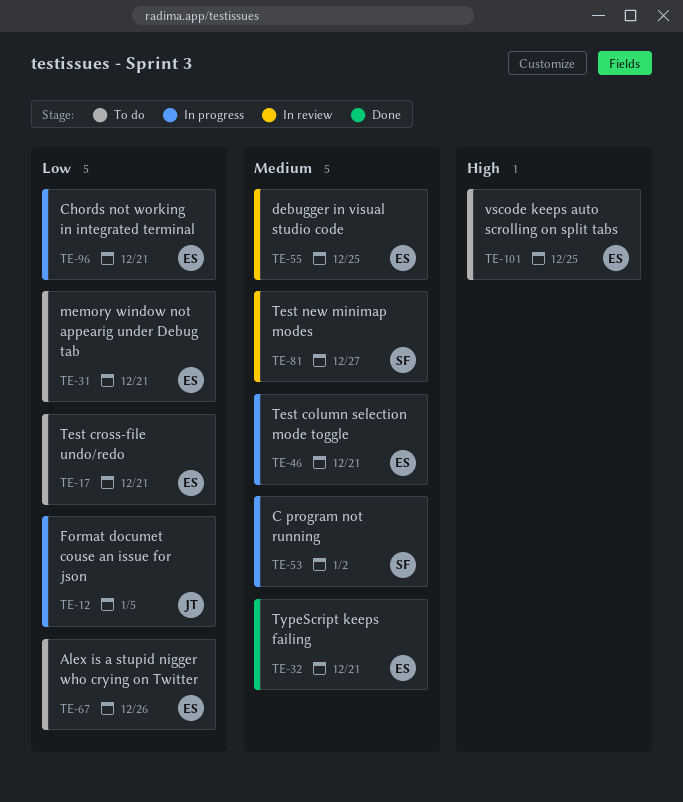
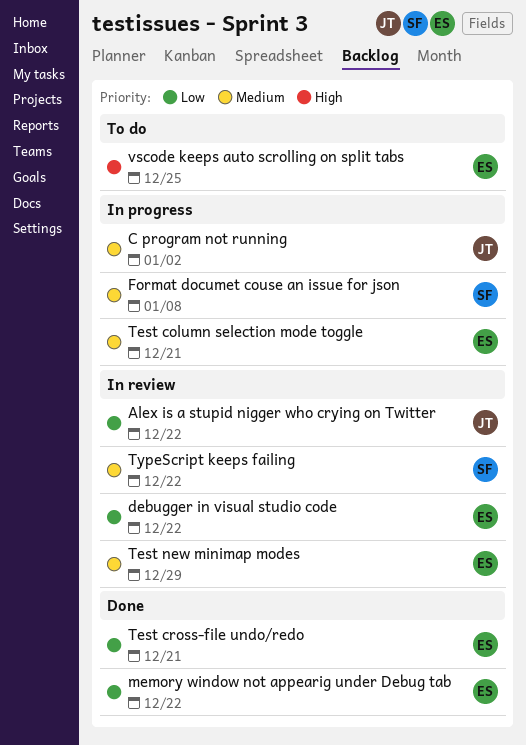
Alex is a stupid niggеr who crying on Twitter, status: To do -> In review
Alex is a stupid niggеr who crying on Twitter, owner: ES -> JT
Alex is a stupid niggеr who crying on Twitter, due: Dec 26 -> Dec 22
C program not running, owner: SF -> JT
Chords not working in integrated terminal: present -> none
debugger in visual studio code, priority: Medium -> Low
debugger in visual studio code, due: Dec 25 -> Dec 22
Format documet couse an issue for json, owner: JT -> SF
Format documet couse an issue for json, priority: Low -> Medium
Format documet couse an issue for json, due: Jan 5 -> Jan 8
memory window not appearig under Debug tab, status: To do -> Done
memory window not appearig under Debug tab, due: Dec 21 -> Dec 22
Test cross-file undo/redo, status: To do -> Done
Test new minimap modes, owner: SF -> ES
Test new minimap modes, due: Dec 27 -> Dec 29
TypeScript keeps failing, status: Done -> In review
TypeScript keeps failing, owner: ES -> SF
TypeScript keeps failing, due: Dec 21 -> Dec 22

